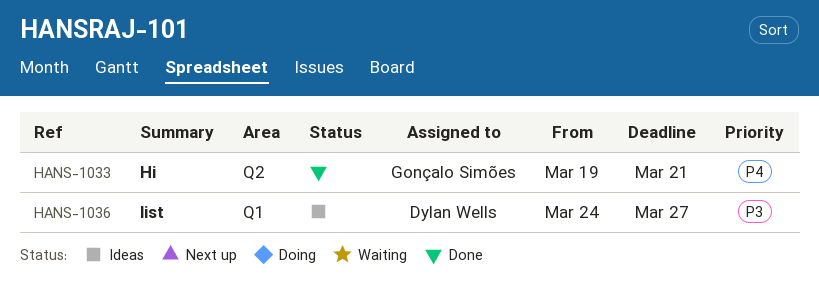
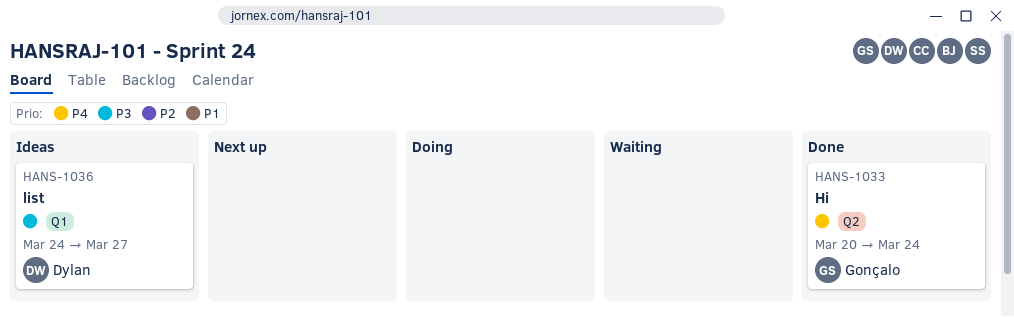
HANS-1033, start: Mar 19 -> Mar 20
HANS-1033, due: Mar 21 -> Mar 24

